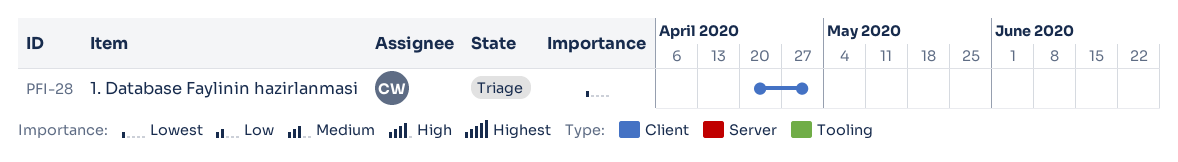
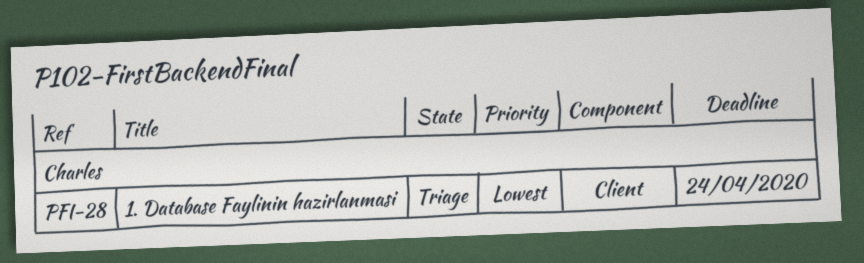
PFI-28, due: May 1 -> Apr 24

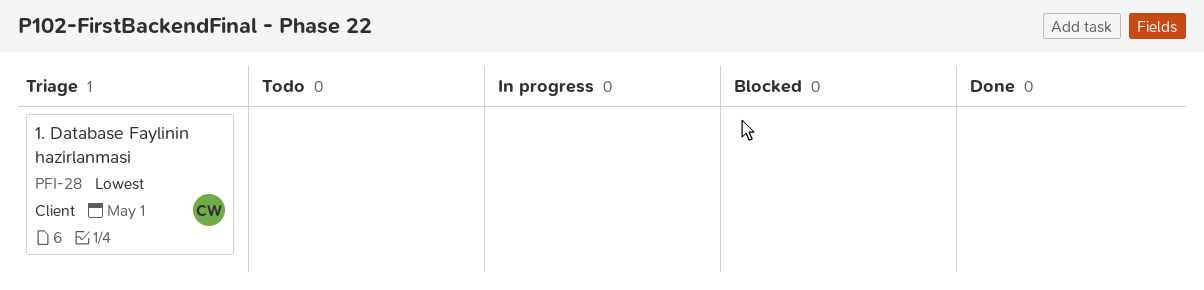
PFI-28, due: Apr 24 -> May 1

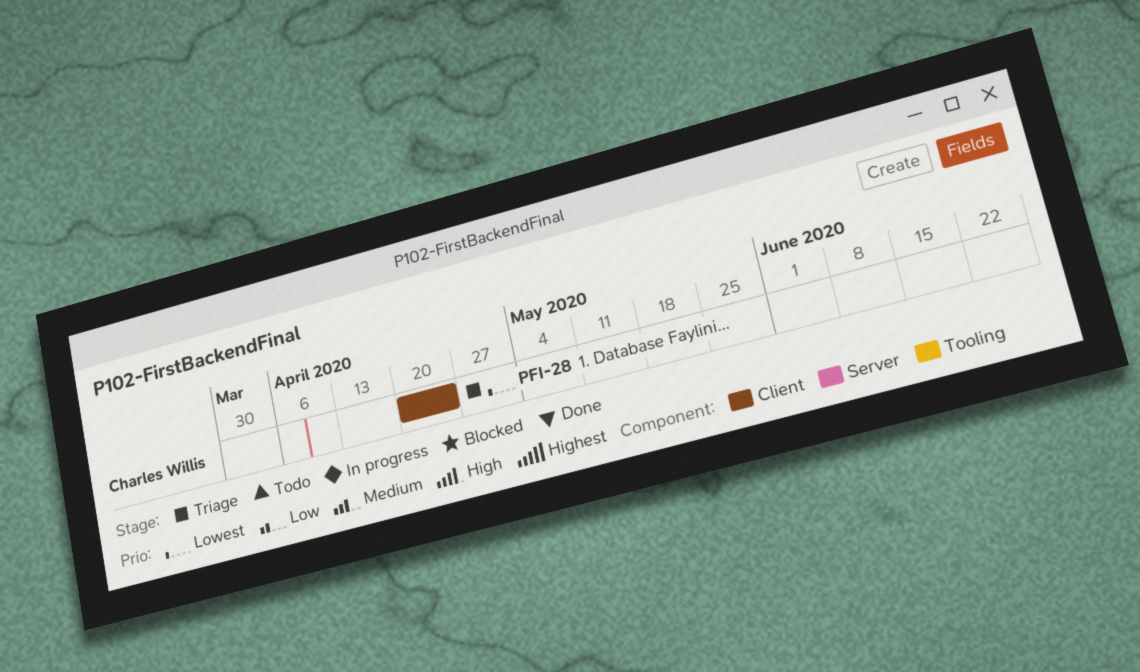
PFI-28, due: May 1 -> Apr 24

